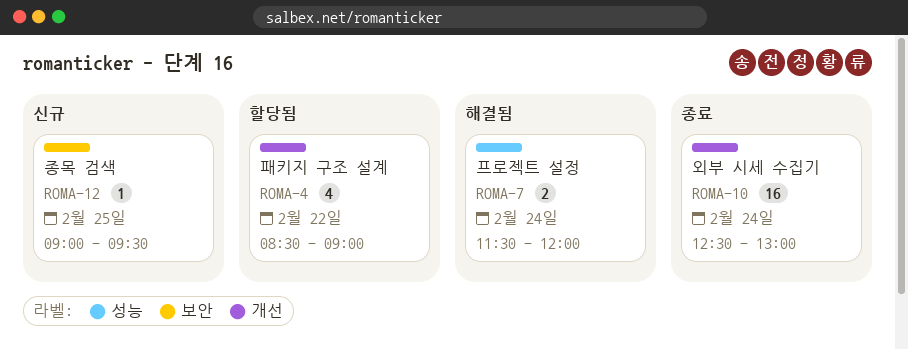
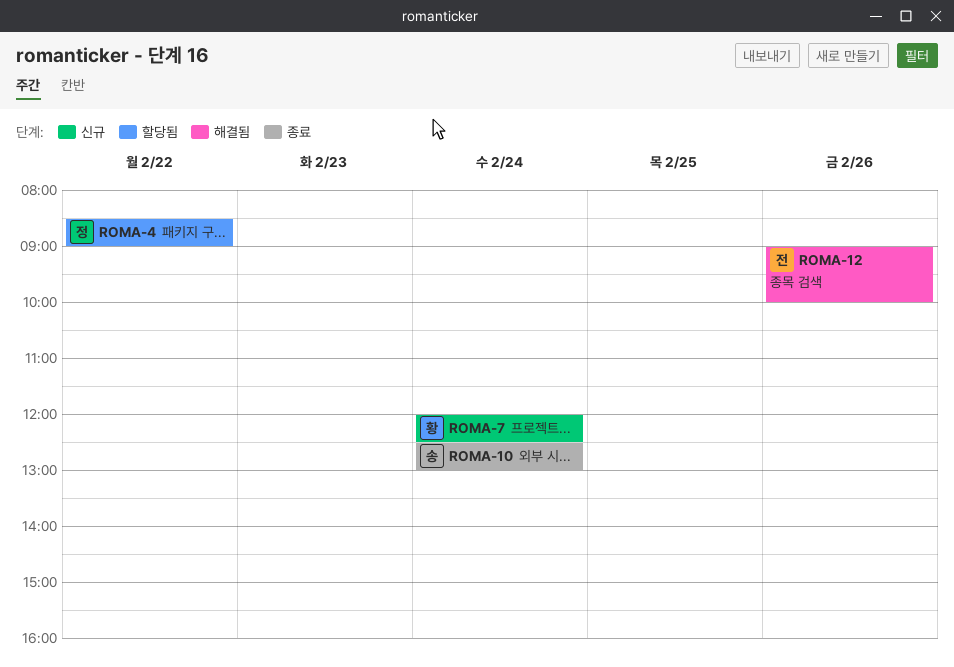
ROMA-7, status: 해결됨 -> 신규
ROMA-7, begins: 11:30 -> 12:00
ROMA-7, ends: 12:00 -> 12:30
ROMA-12, status: 신규 -> 해결됨
ROMA-12, day: Feb 25 -> Feb 26
ROMA-12, ends: 09:30 -> 10:00

